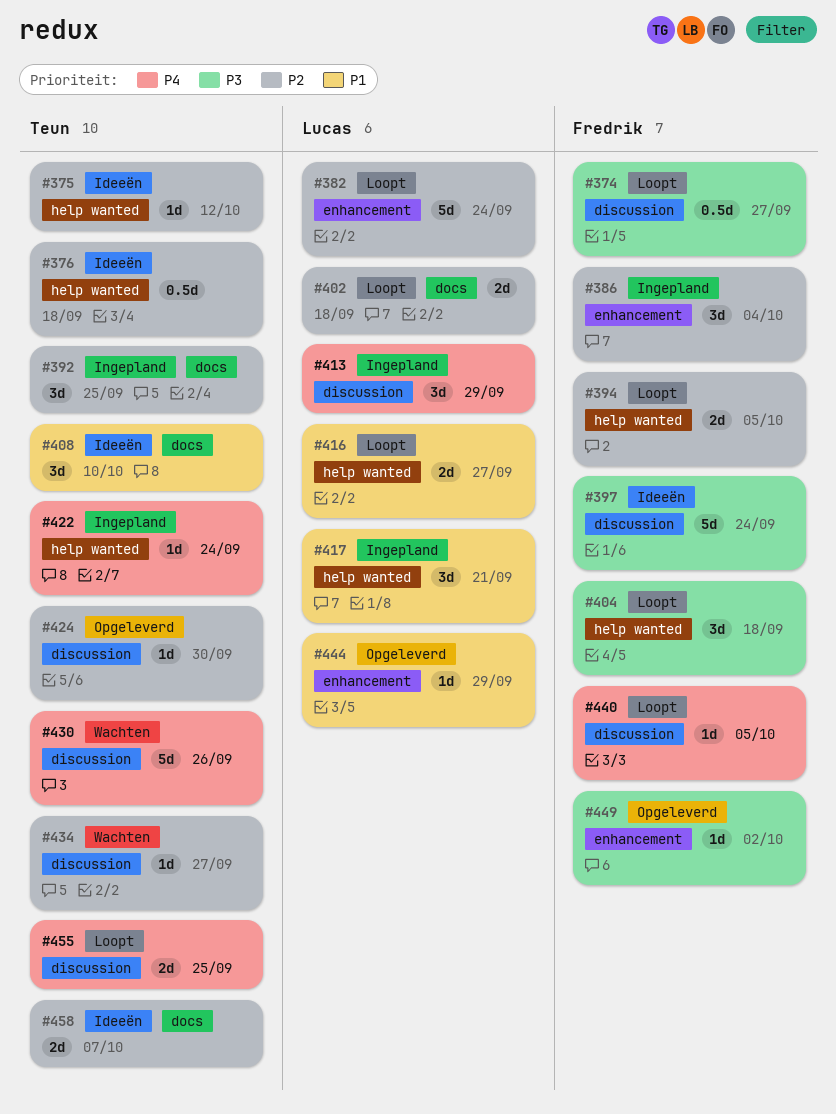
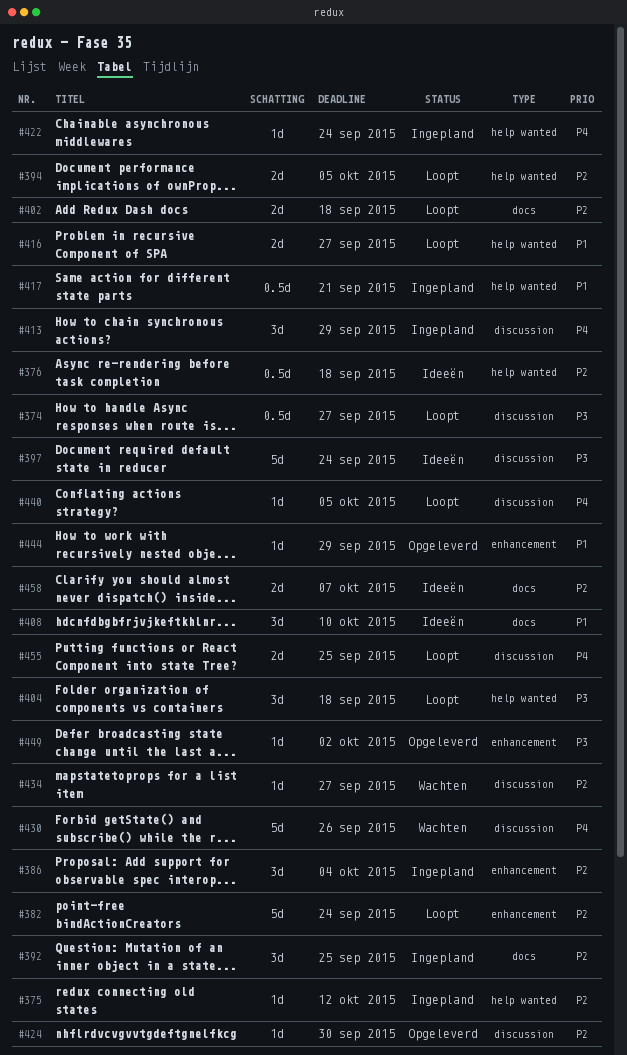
#375, status: Ideeën -> Ingepland
#417, estimate: 3d -> 0.5d

